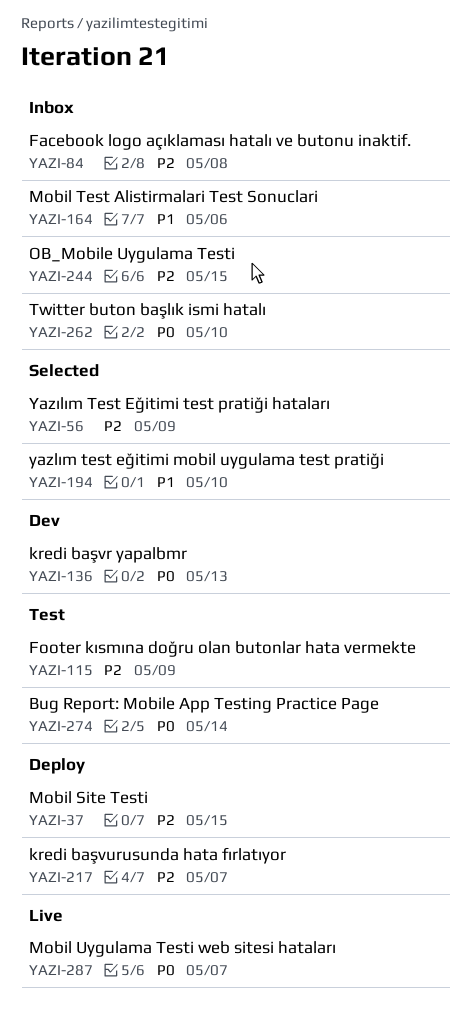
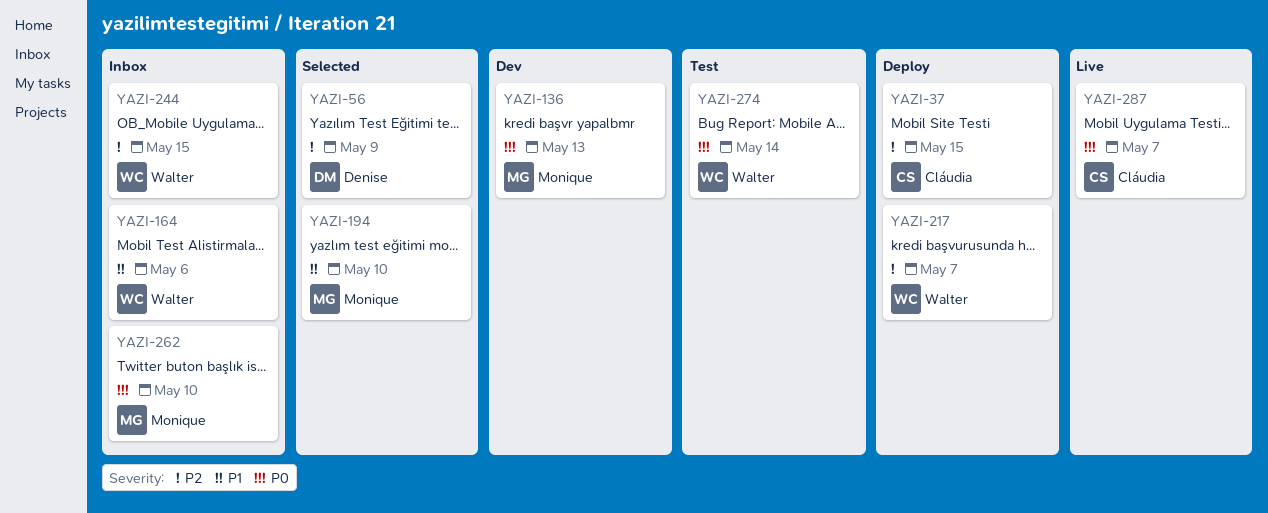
YAZI-84: present -> none
YAZI-115: present -> none

